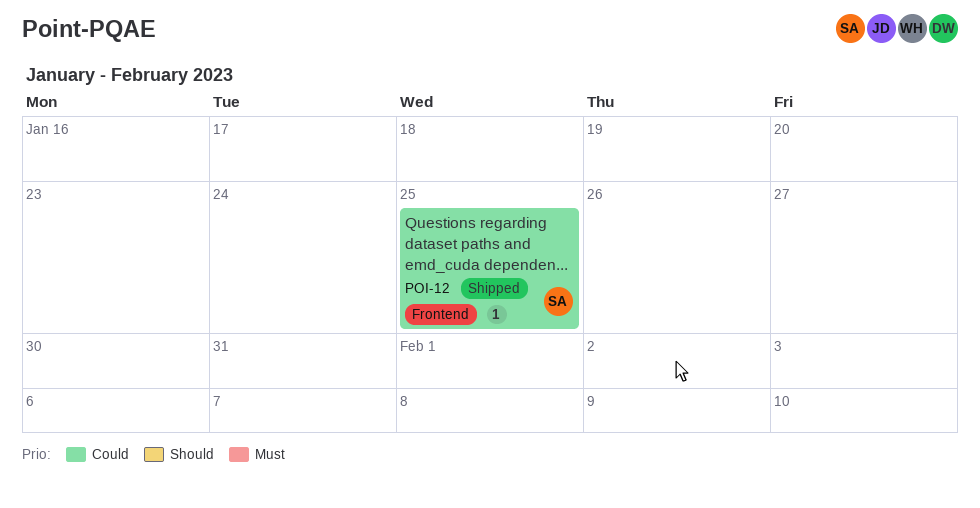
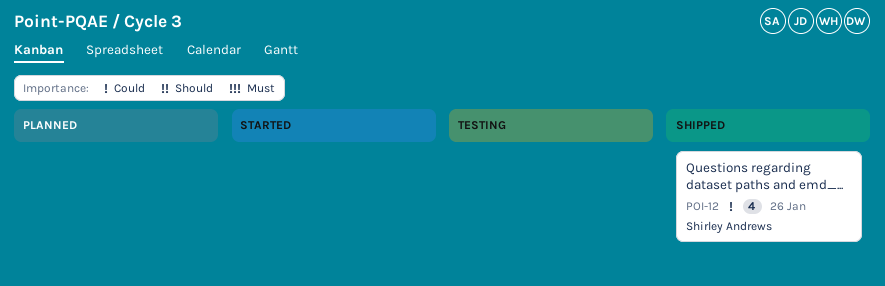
POI-12, estimate: 1 -> 4
POI-12, due: Jan 25 -> Jan 26

